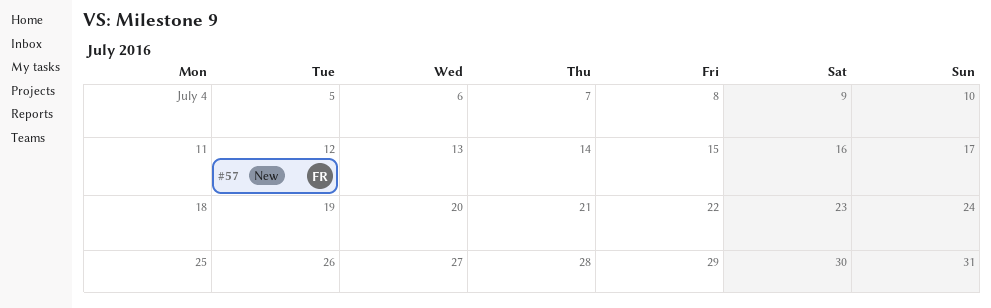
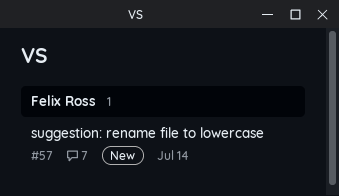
#57, due: Jul 12 -> Jul 14

